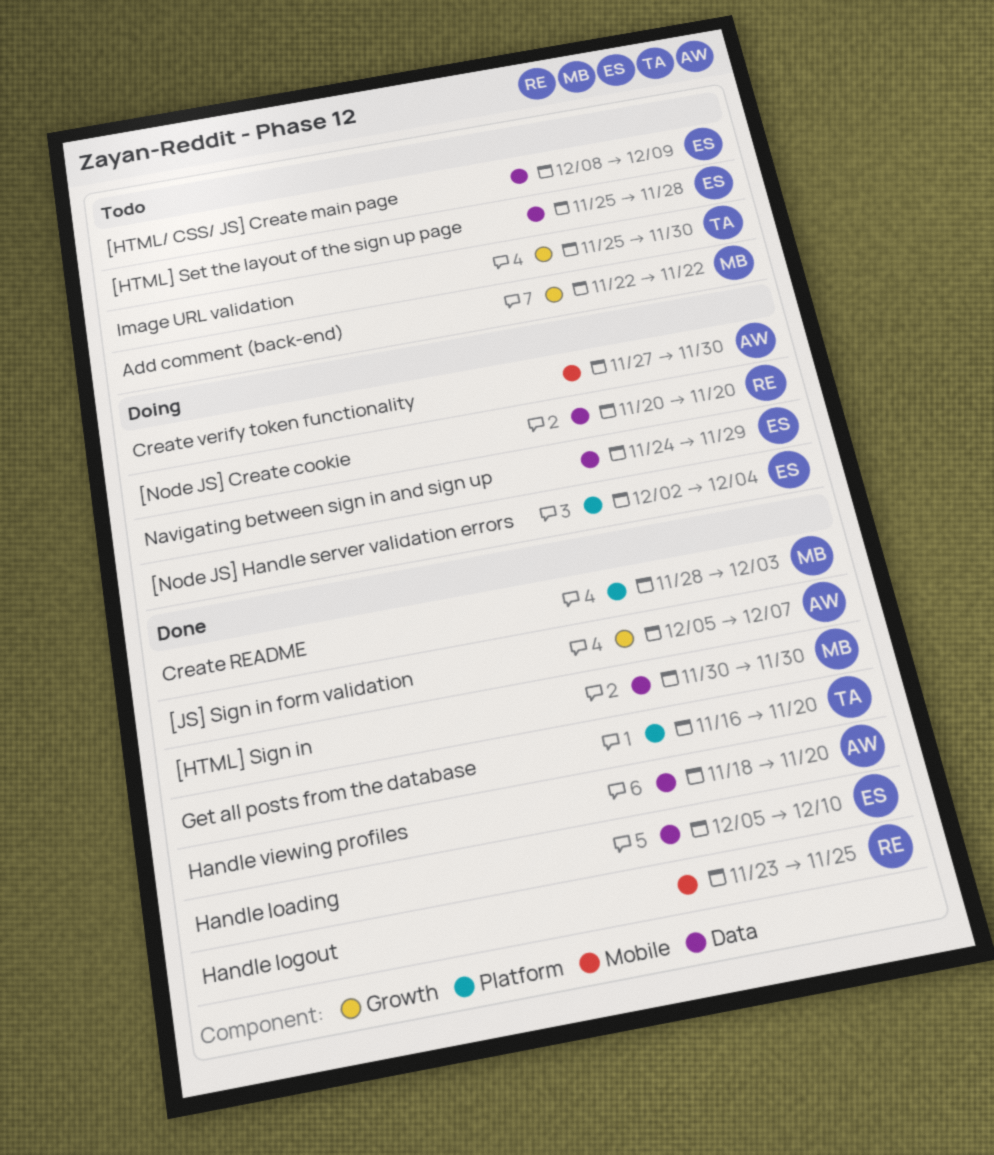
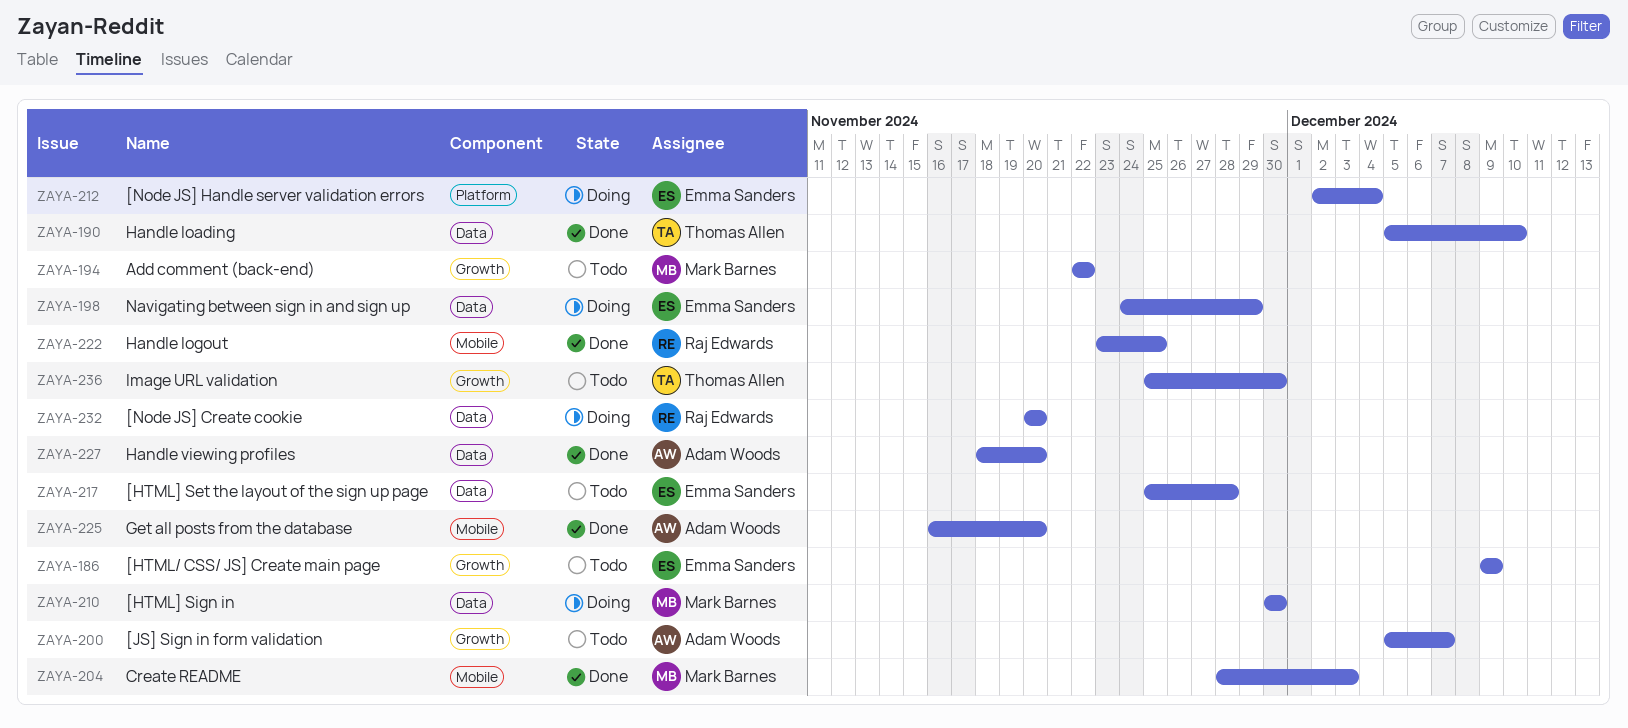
[HTML/ CSS/ JS] Create main page, label: Data -> Growth
[HTML/ CSS/ JS] Create main page, start: Dec 8 -> Dec 9
[HTML] Sign in, status: Done -> Doing
[JS] Sign in form validation, status: Done -> Todo
Create README, label: Platform -> Mobile
Create verify token functionality: present -> none
Get all posts from the database, owner: Thomas Allen -> Adam Woods
Get all posts from the database, label: Platform -> Mobile
Handle loading, owner: Emma Sanders -> Thomas Allen

